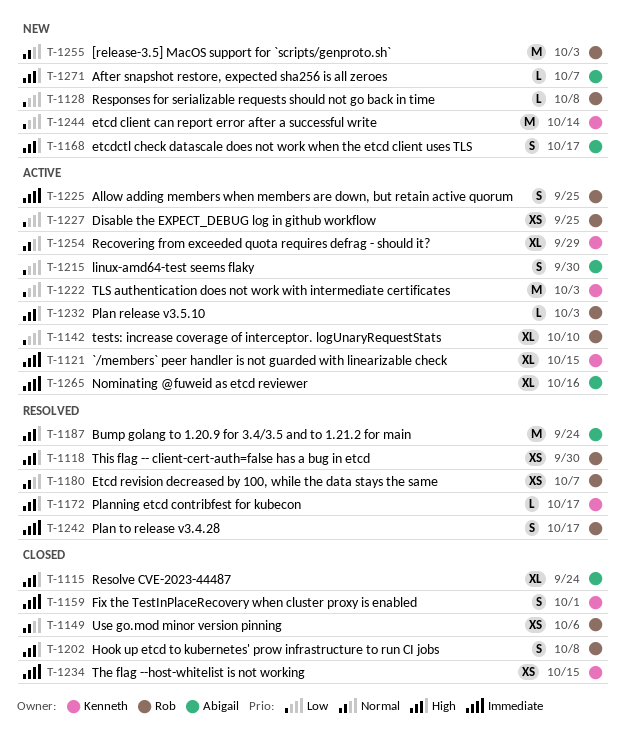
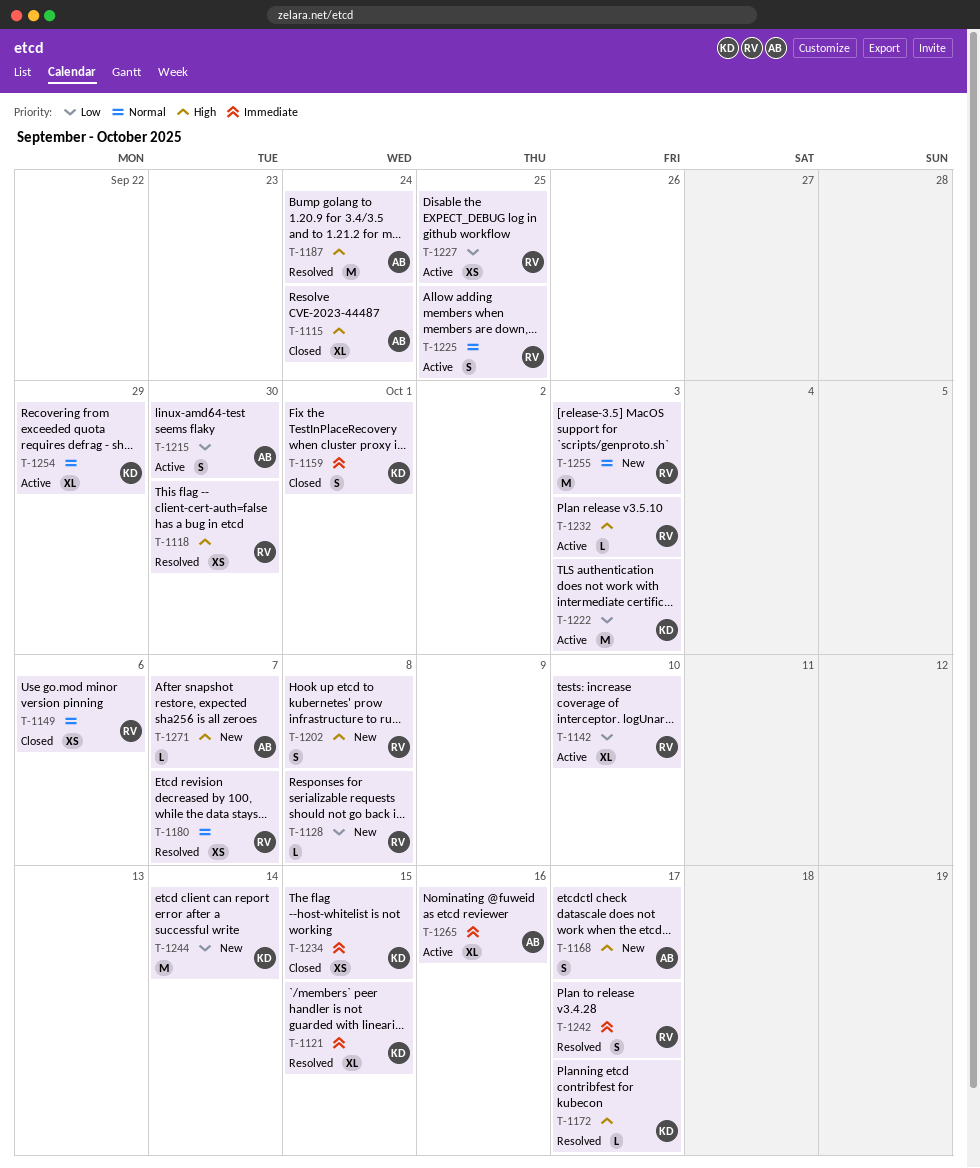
T-1121, status: Active -> Resolved
T-1202, status: Closed -> New
T-1225, priority: Immediate -> Normal

